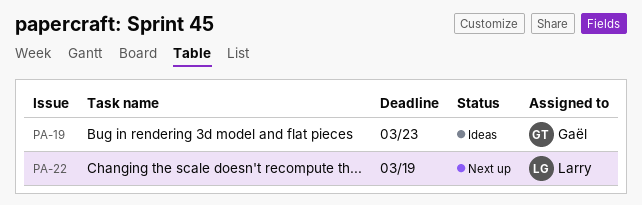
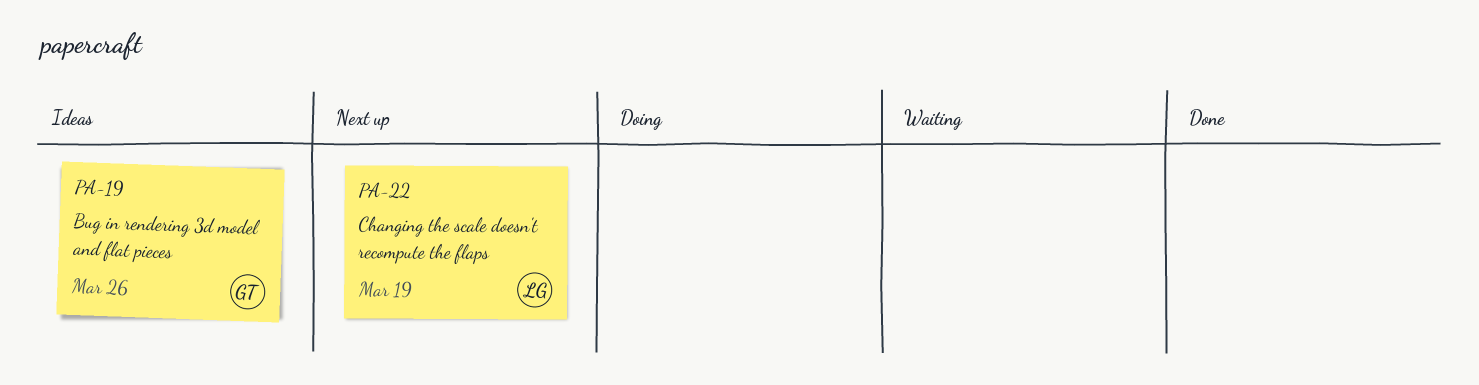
PA-19, due: Mar 23 -> Mar 26

